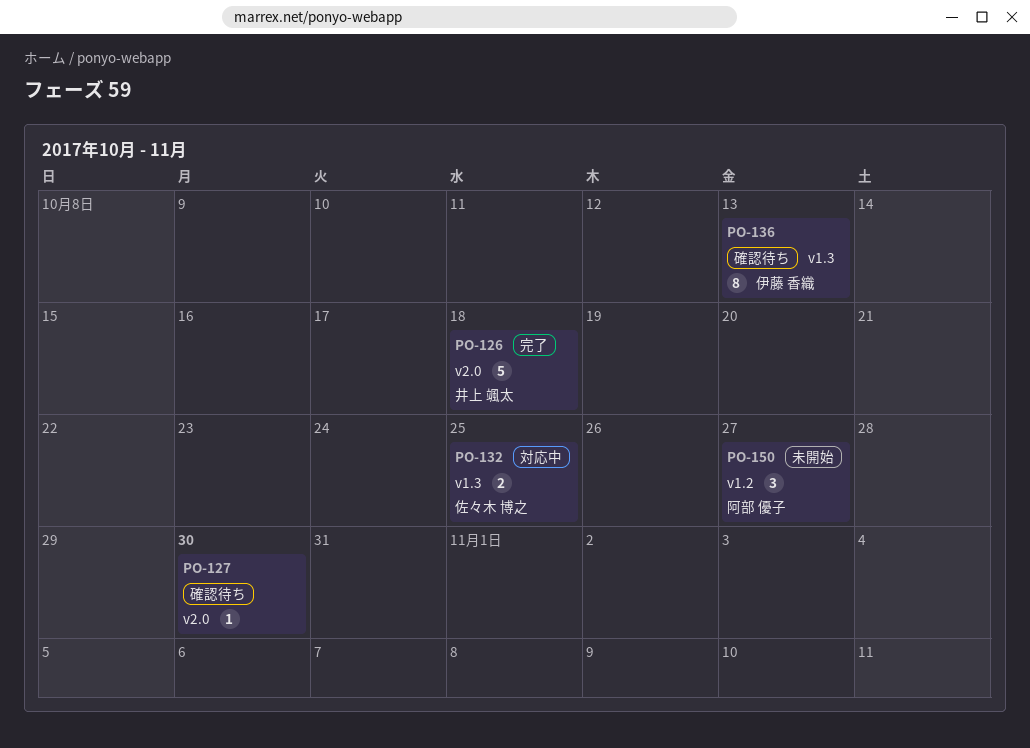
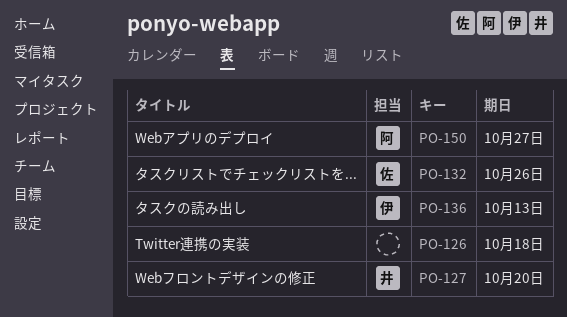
PO-126, owner: 井上 颯太 -> none
PO-127, owner: none -> 井上 颯太
PO-127, due: Oct 30 -> Oct 20
PO-132, due: Oct 25 -> Oct 26

